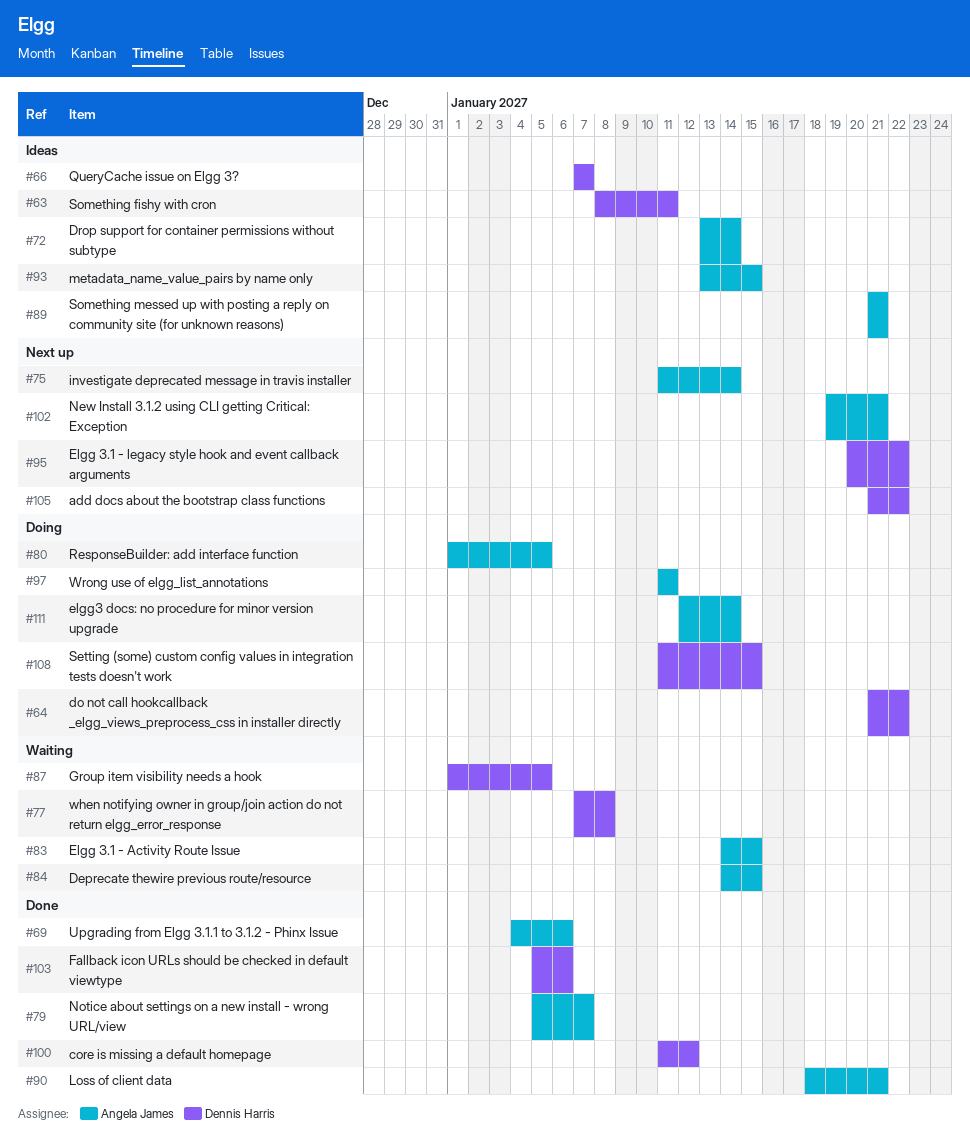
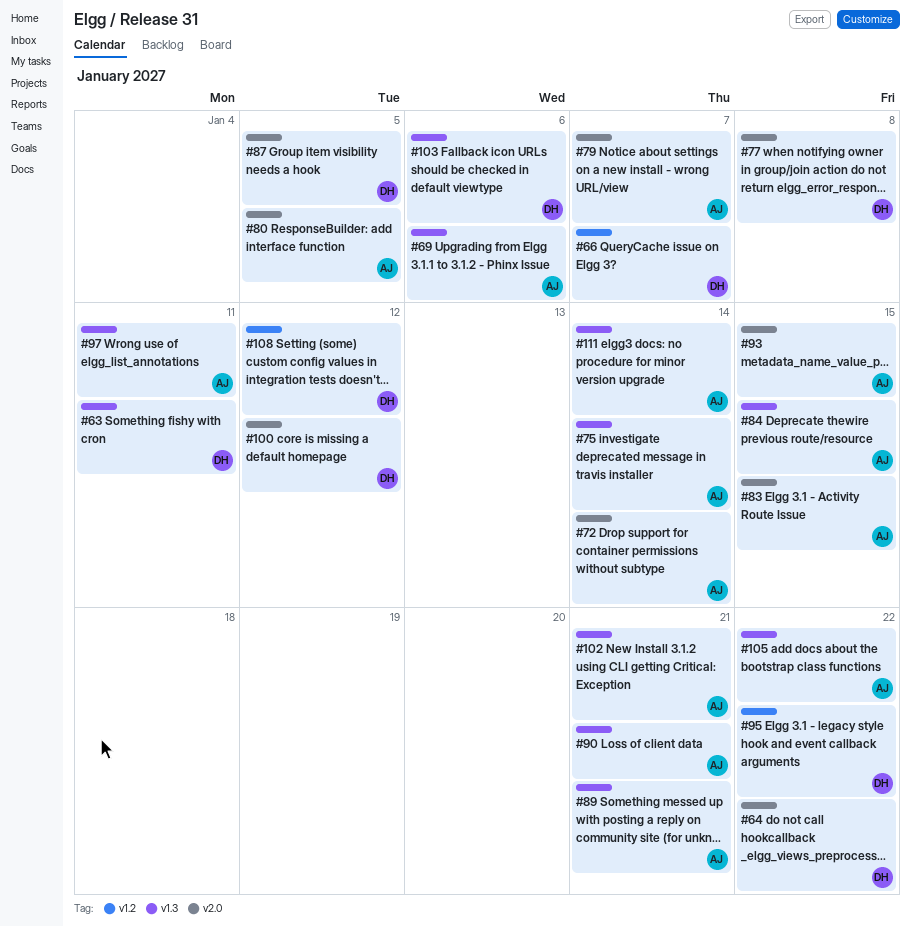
#105, owner: Dennis Harris -> Angela James
#108, due: Jan 15 -> Jan 12

